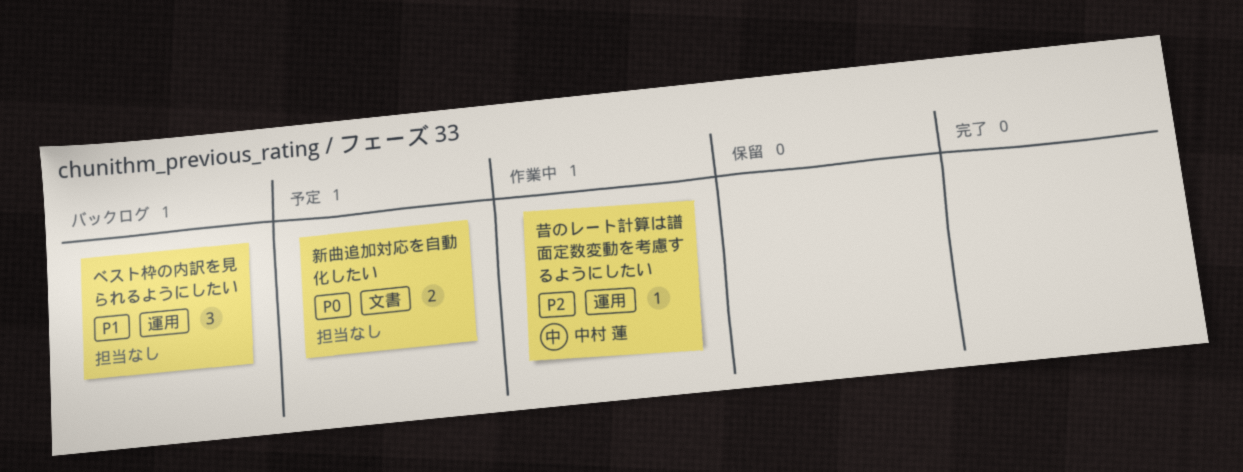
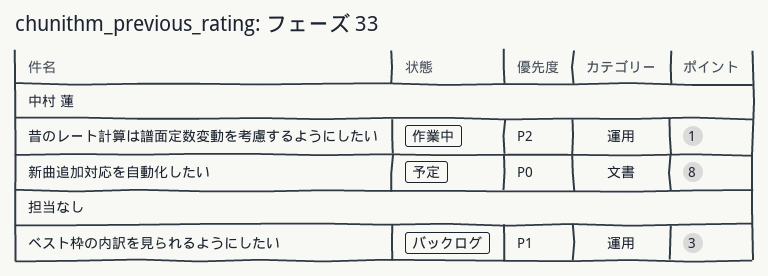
新曲追加対応を自動化したい, owner: none -> 中村 蓮
新曲追加対応を自動化したい, estimate: 2 -> 8

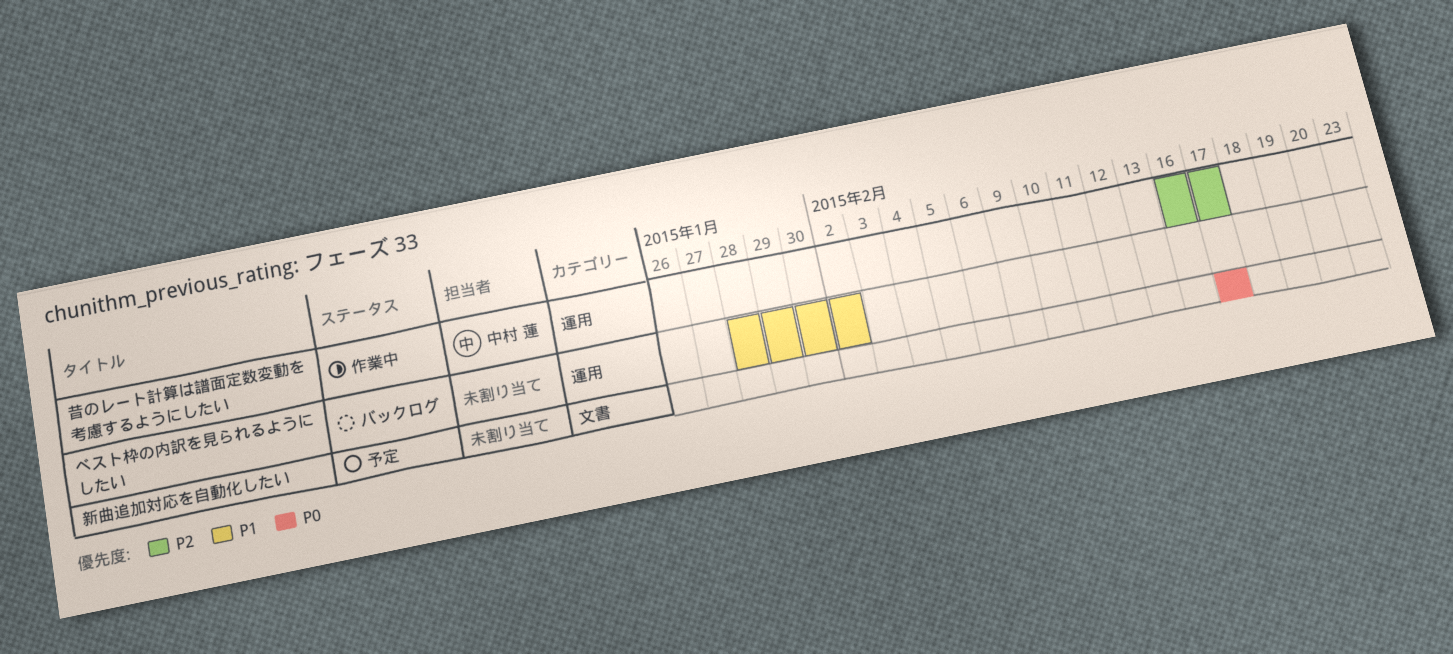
新曲追加対応を自動化したい, owner: 中村 蓮 -> none

